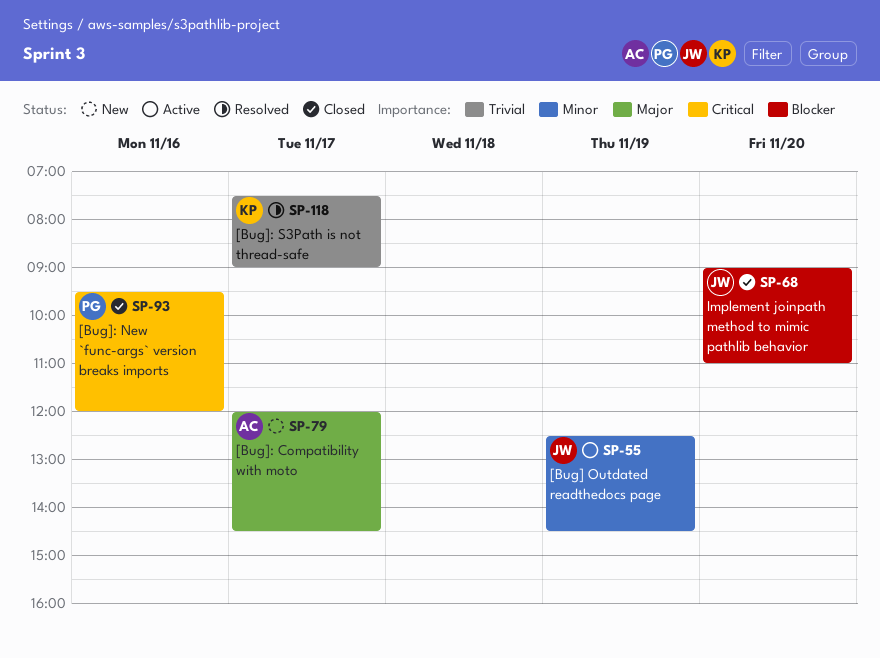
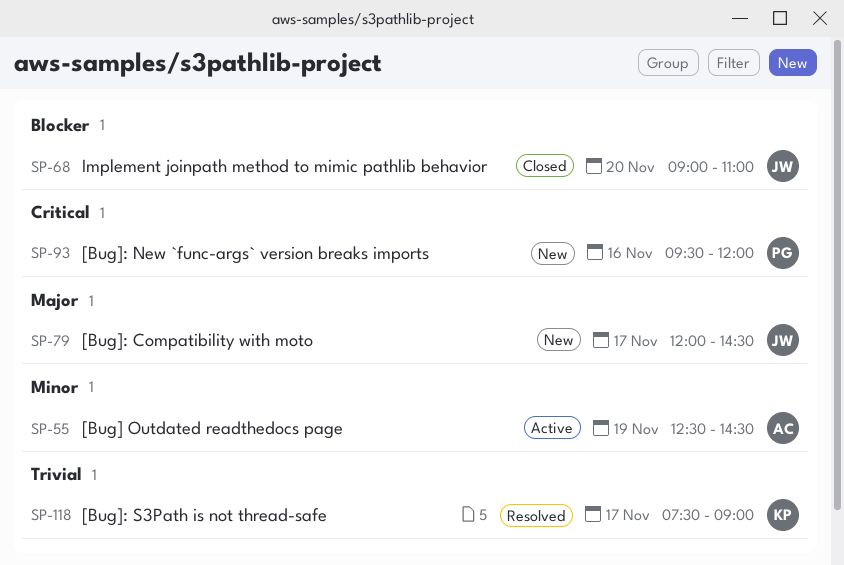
SP-55, owner: JW -> AC
SP-79, owner: AC -> JW
SP-93, status: Closed -> New

